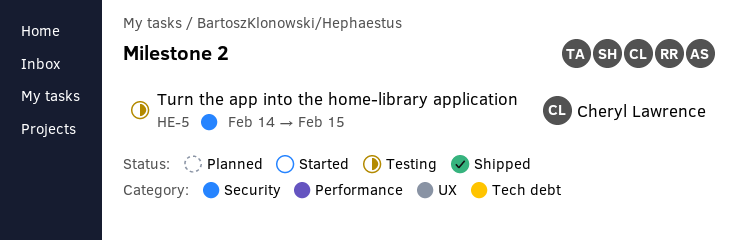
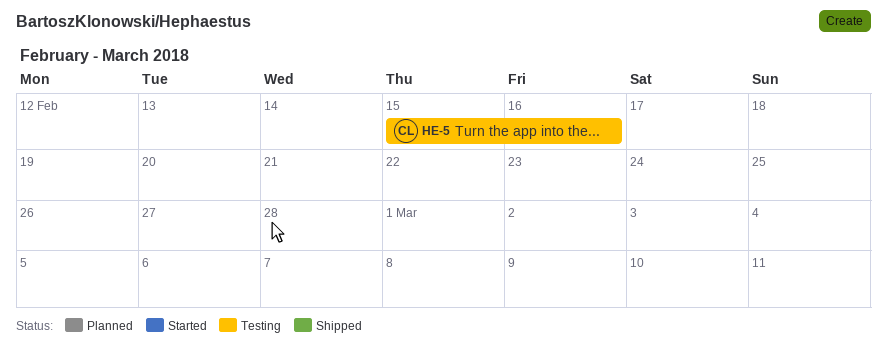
HE-5, start: Feb 14 -> Feb 15
HE-5, due: Feb 15 -> Feb 16

